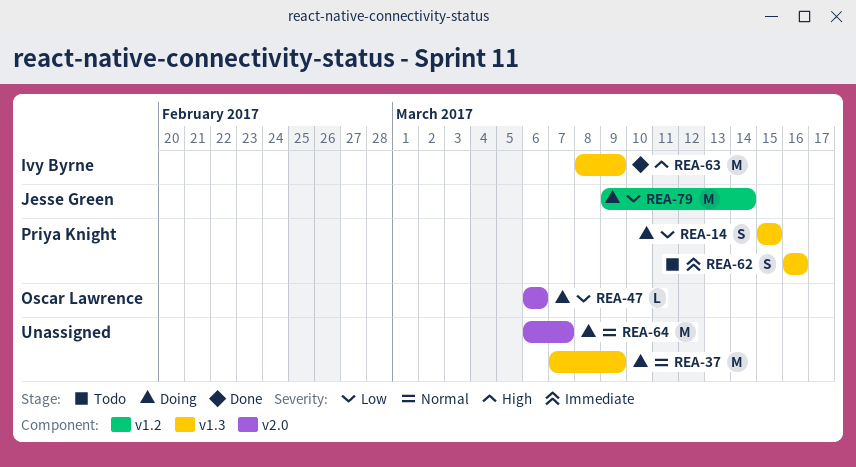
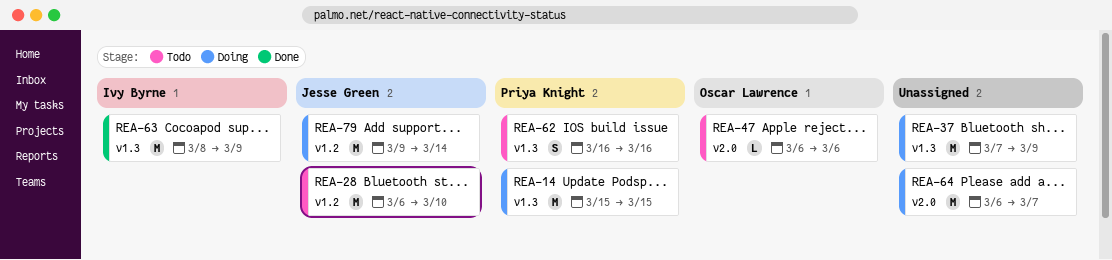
REA-14, estimate: S -> M
REA-28: none -> present
REA-47, status: Doing -> Todo

